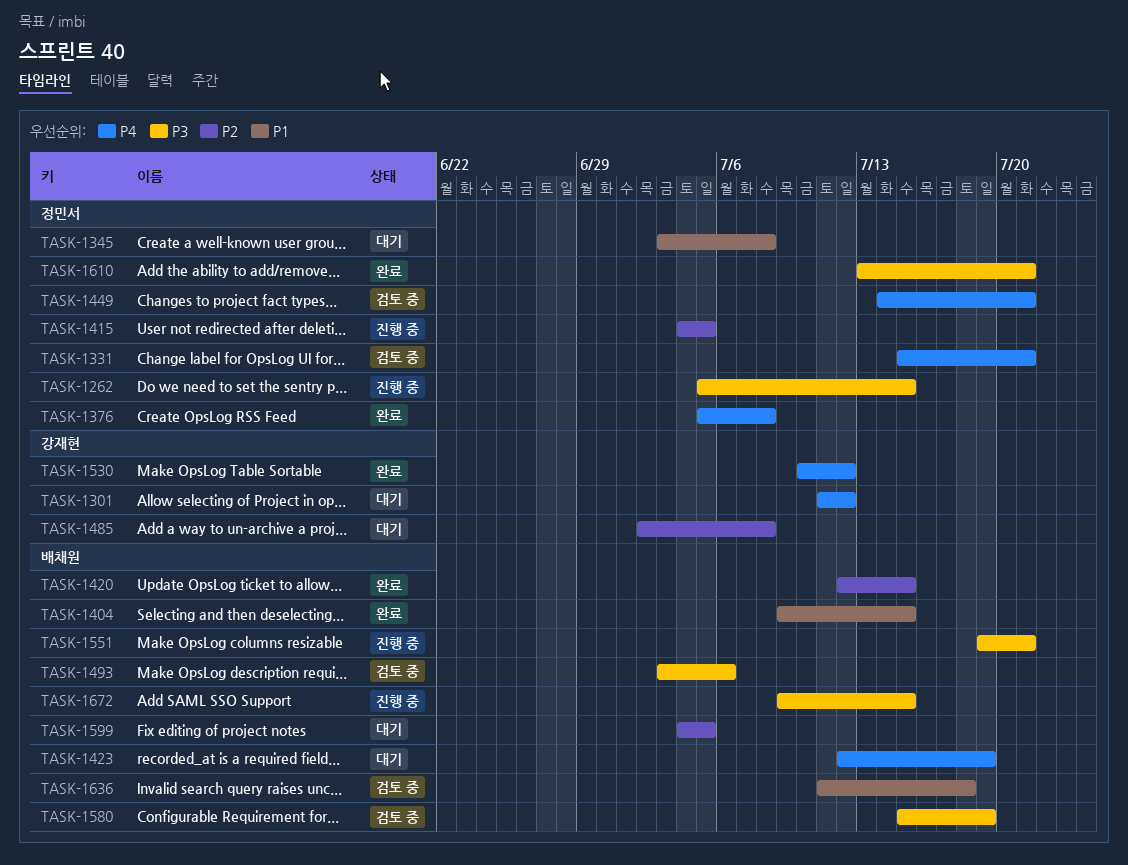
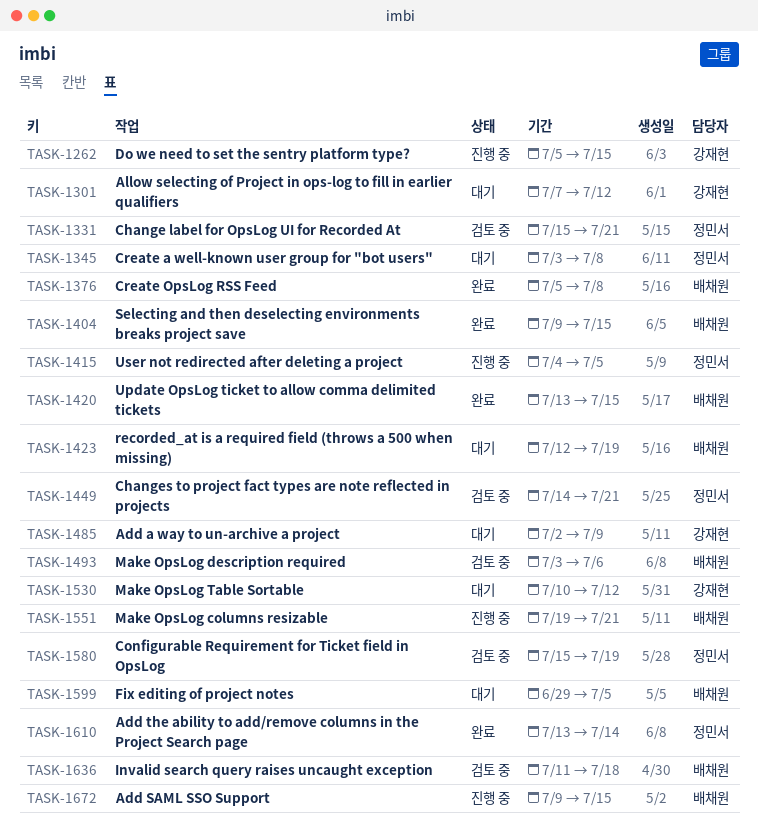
TASK-1262, owner: 정민서 -> 강재현
TASK-1301, start: Jul 11 -> Jul 7
TASK-1376, owner: 정민서 -> 배채원
TASK-1420, start: Jul 12 -> Jul 13
TASK-1485, due: Jul 8 -> Jul 9
TASK-1530, status: 완료 -> 대기
TASK-1580, owner: 배채원 -> 정민서
TASK-1599, start: Jul 4 -> Jun 29
TASK-1610, due: Jul 21 -> Jul 14

